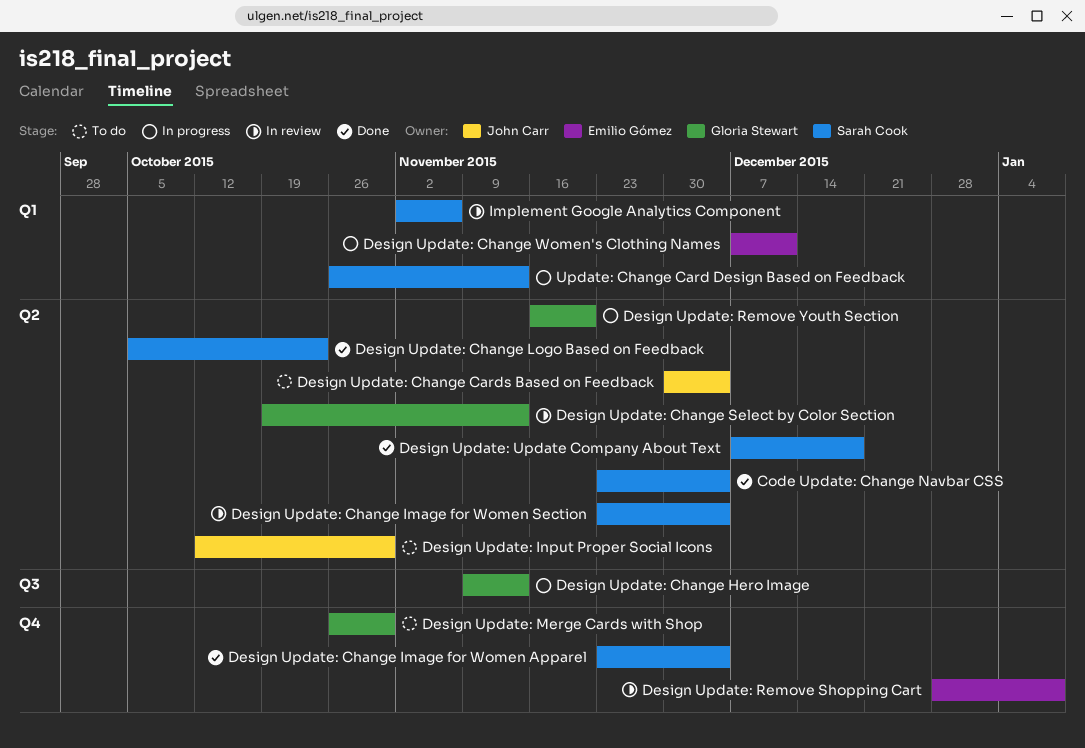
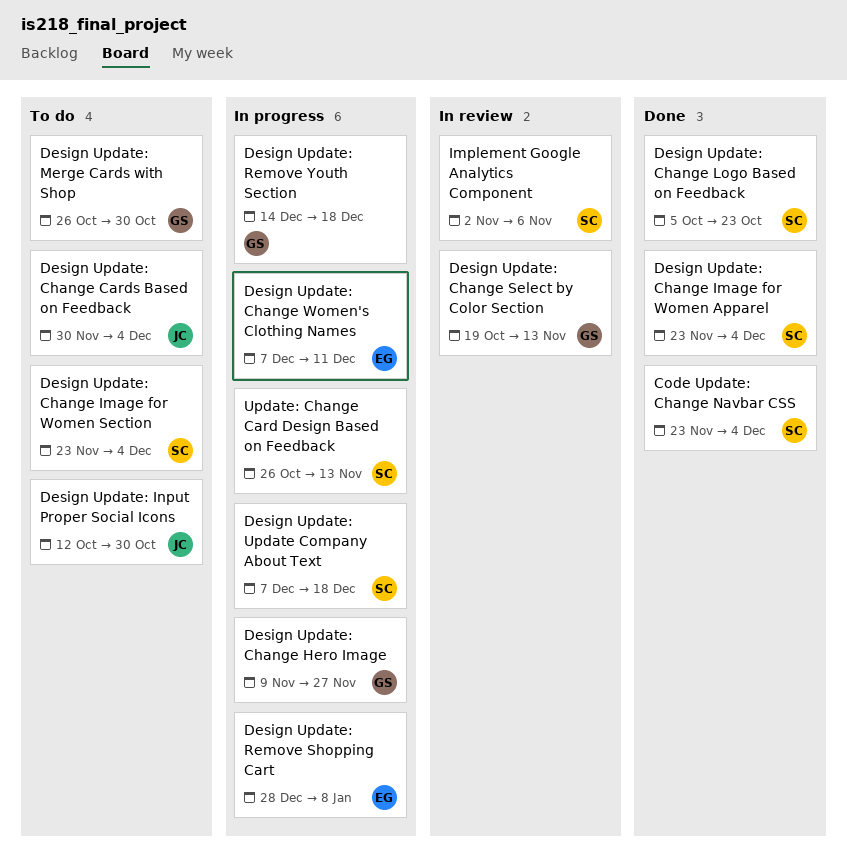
Design Update: Change Hero Image, due: Nov 13 -> Nov 27
Design Update: Change Image for Women Section, status: In review -> To do
Design Update: Remove Shopping Cart, status: In review -> In progress
Design Update: Remove Youth Section, start: Nov 16 -> Dec 14
Design Update: Remove Youth Section, due: Nov 20 -> Dec 18
Design Update: Update Company About Text, status: Done -> In progress

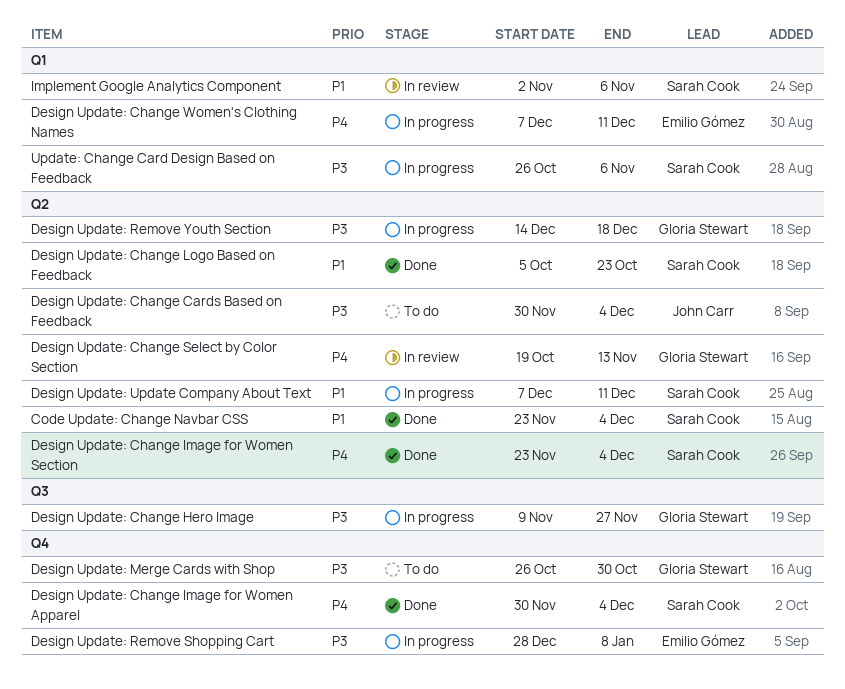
Design Update: Change Image for Women Apparel, start: Nov 23 -> Nov 30
Design Update: Change Image for Women Section, status: To do -> Done
Design Update: Input Proper Social Icons: present -> none
Design Update: Update Company About Text, due: Dec 18 -> Dec 11
Update: Change Card Design Based on Feedback, due: Nov 13 -> Nov 6

